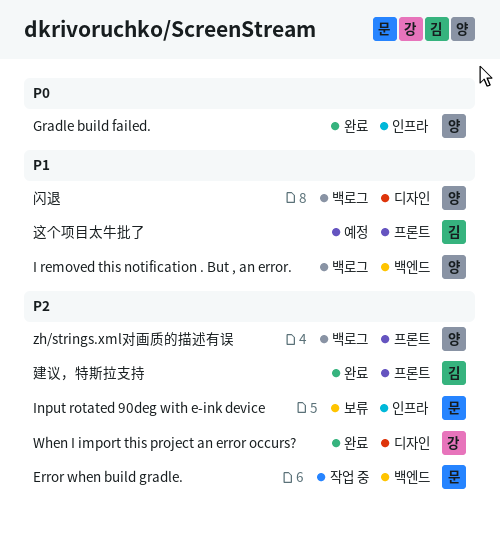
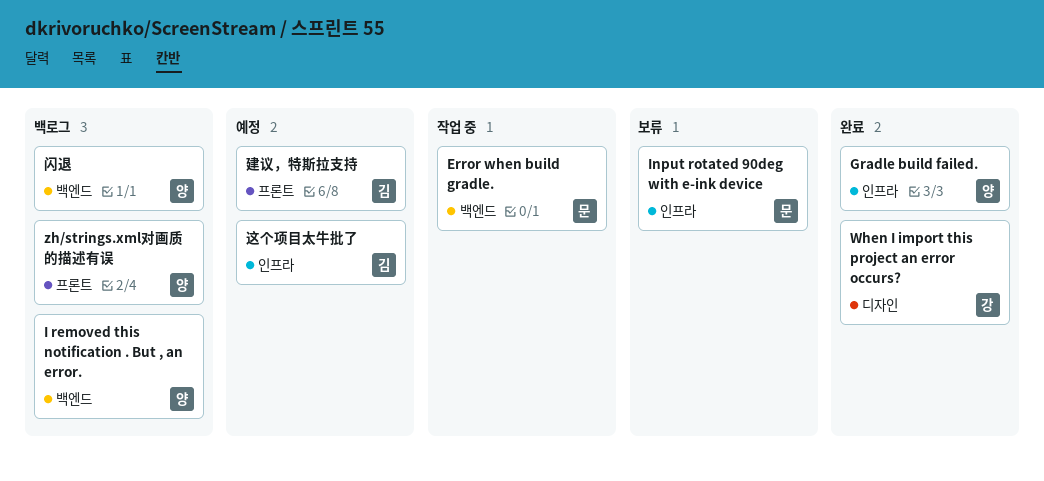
建议，特斯拉支持, status: 완료 -> 예정
这个项目太牛批了, label: 프론트 -> 인프라
闪退, label: 디자인 -> 백엔드

